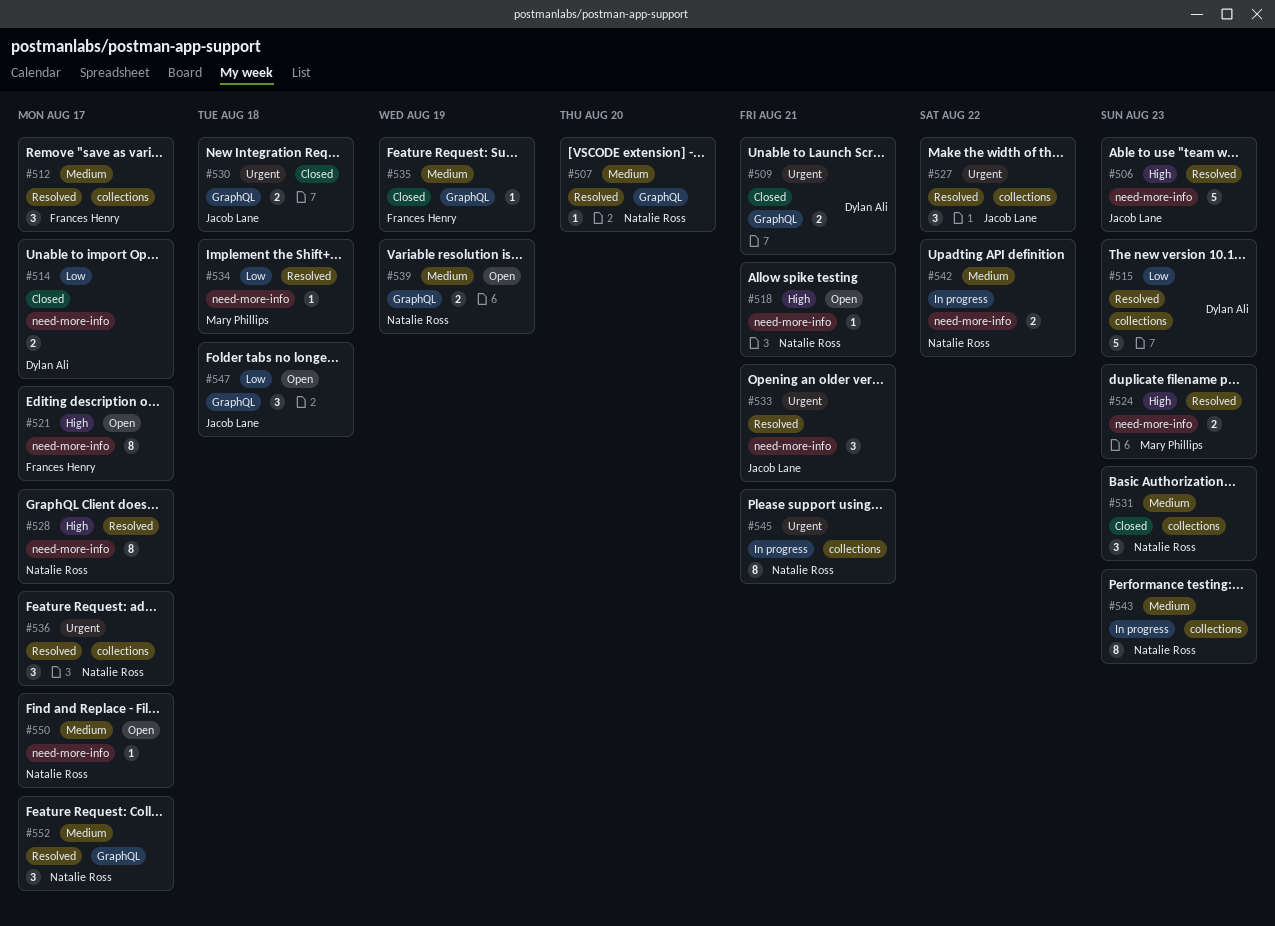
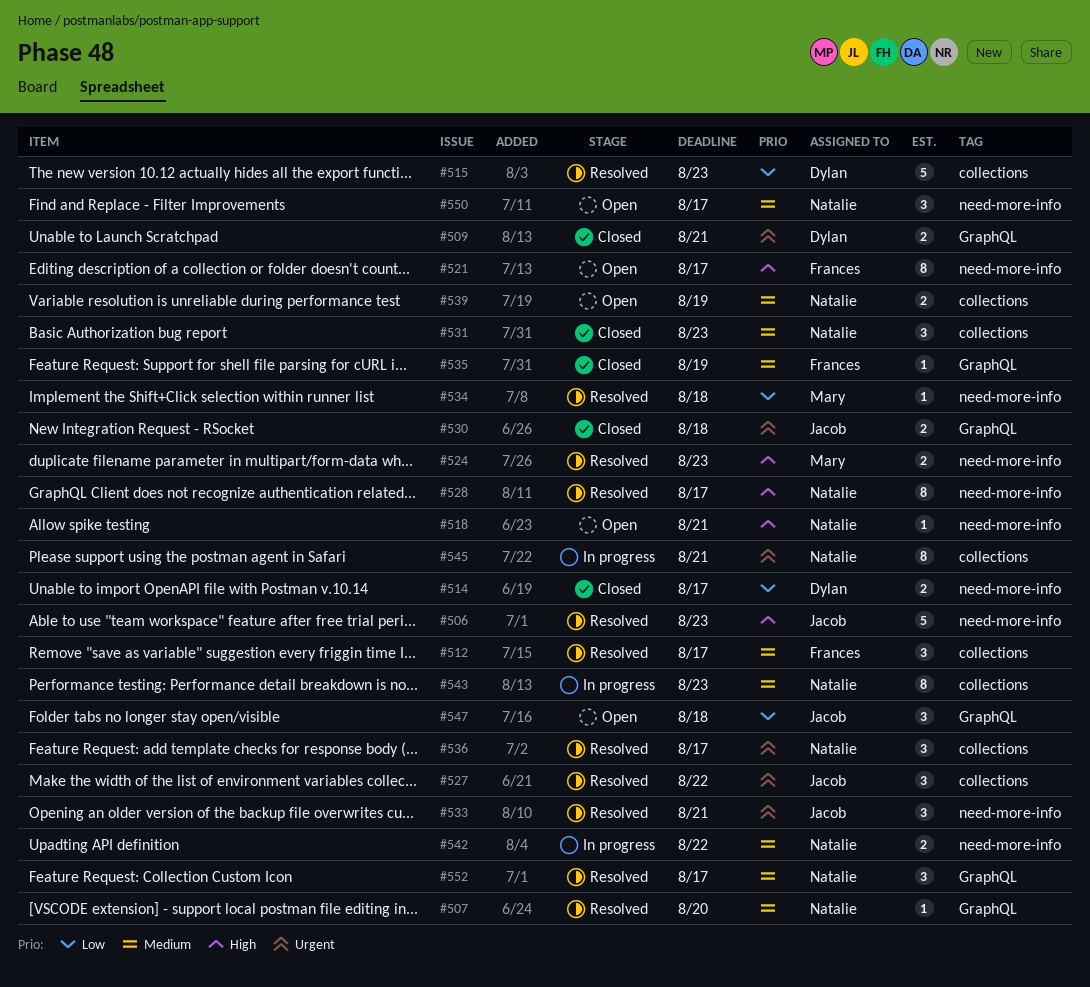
#539, label: GraphQL -> collections
#550, estimate: 1 -> 3

